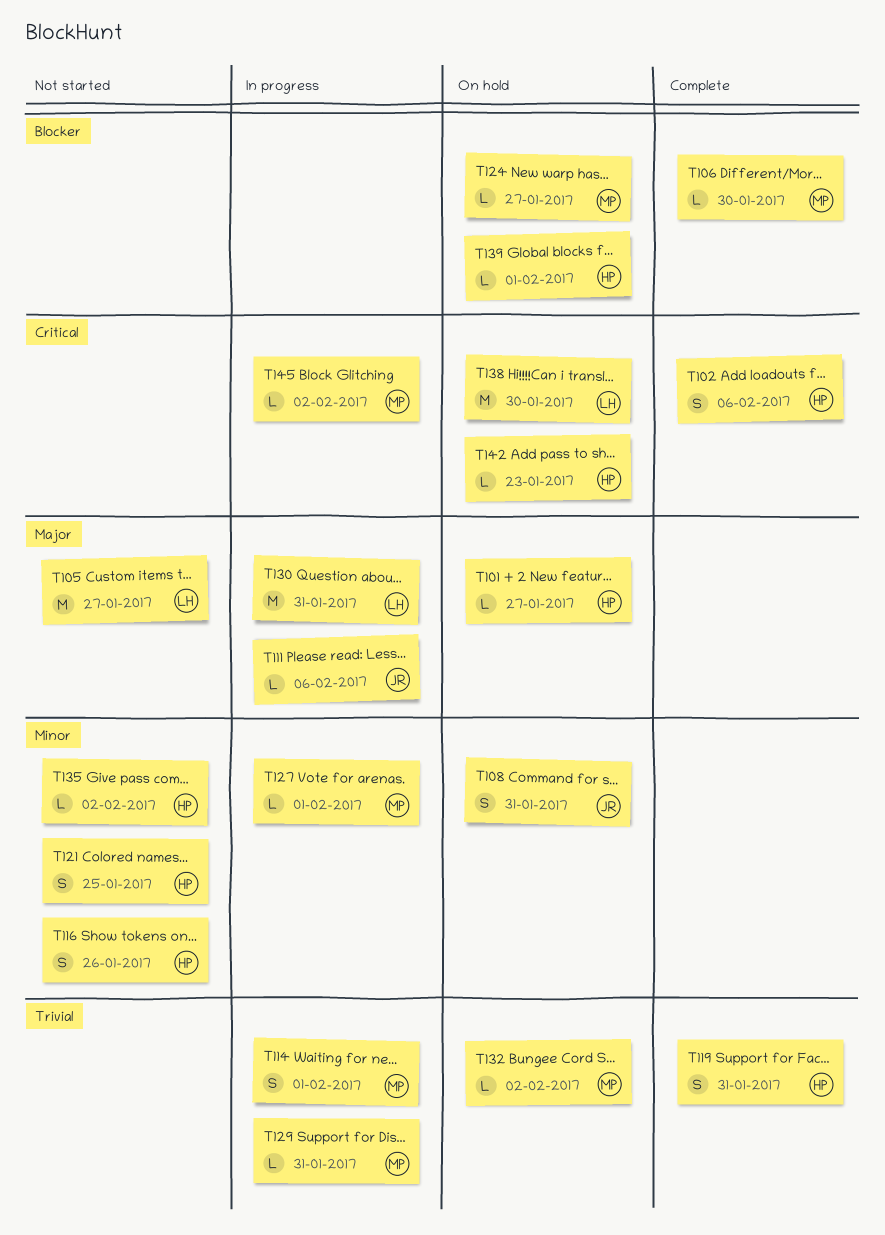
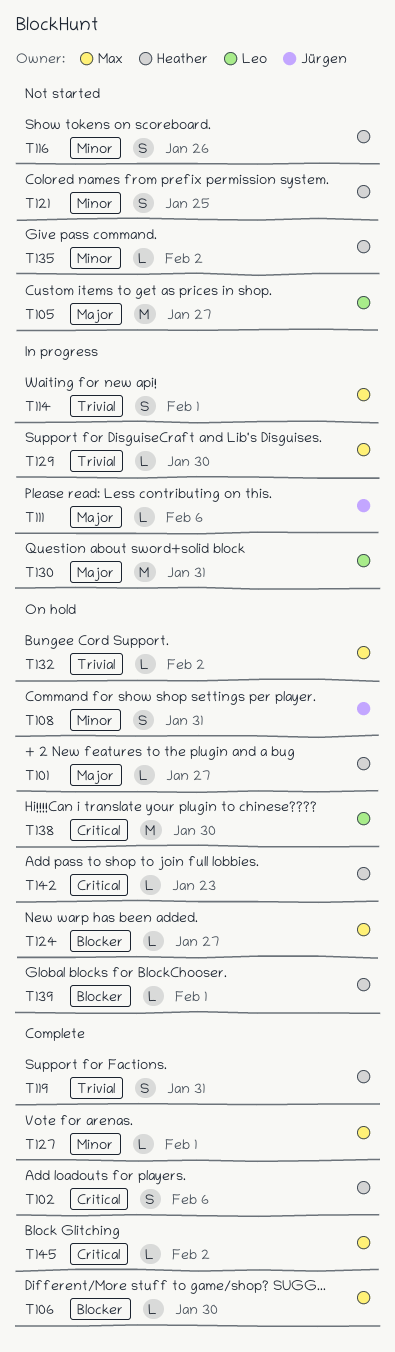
T127, status: In progress -> Complete
T129, due: Jan 31 -> Jan 30
T145, status: In progress -> Complete

